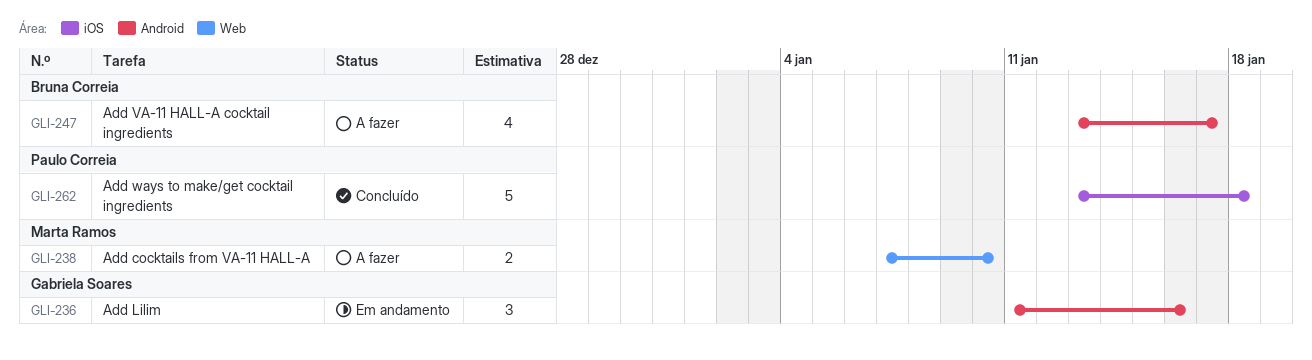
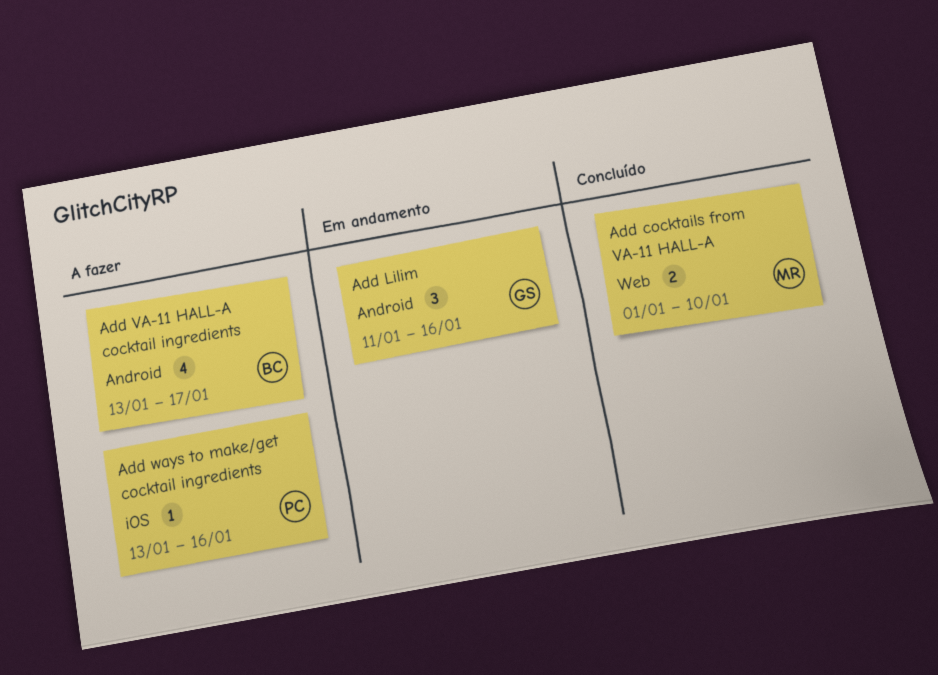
Add cocktails from VA-11 HALL-A, status: A fazer -> Concluído
Add cocktails from VA-11 HALL-A, start: Jan 7 -> Jan 1
Add ways to make/get cocktail ingredients, status: Concluído -> A fazer
Add ways to make/get cocktail ingredients, estimate: 5 -> 1
Add ways to make/get cocktail ingredients, due: Jan 18 -> Jan 16

